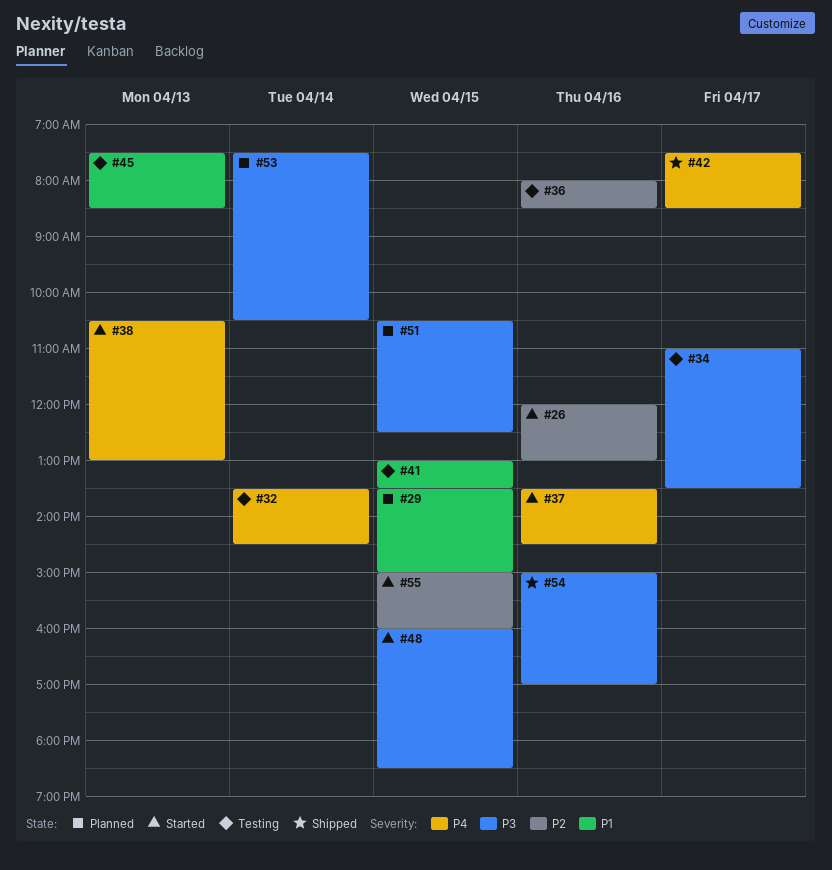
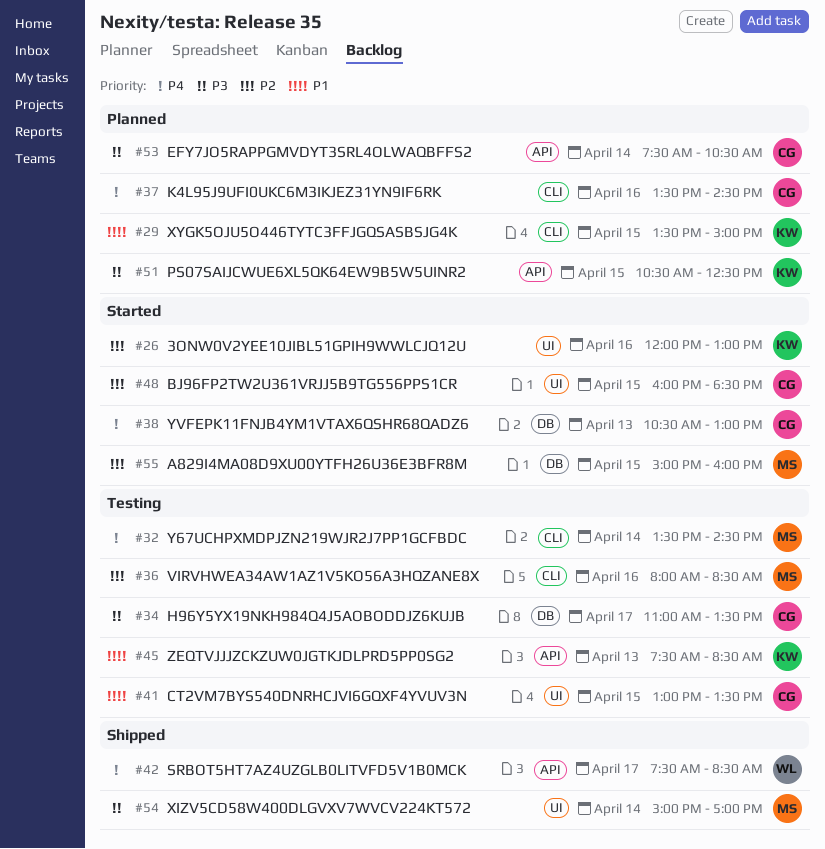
#37, status: Started -> Planned
#48, priority: P3 -> P2
#54, day: Apr 16 -> Apr 14

